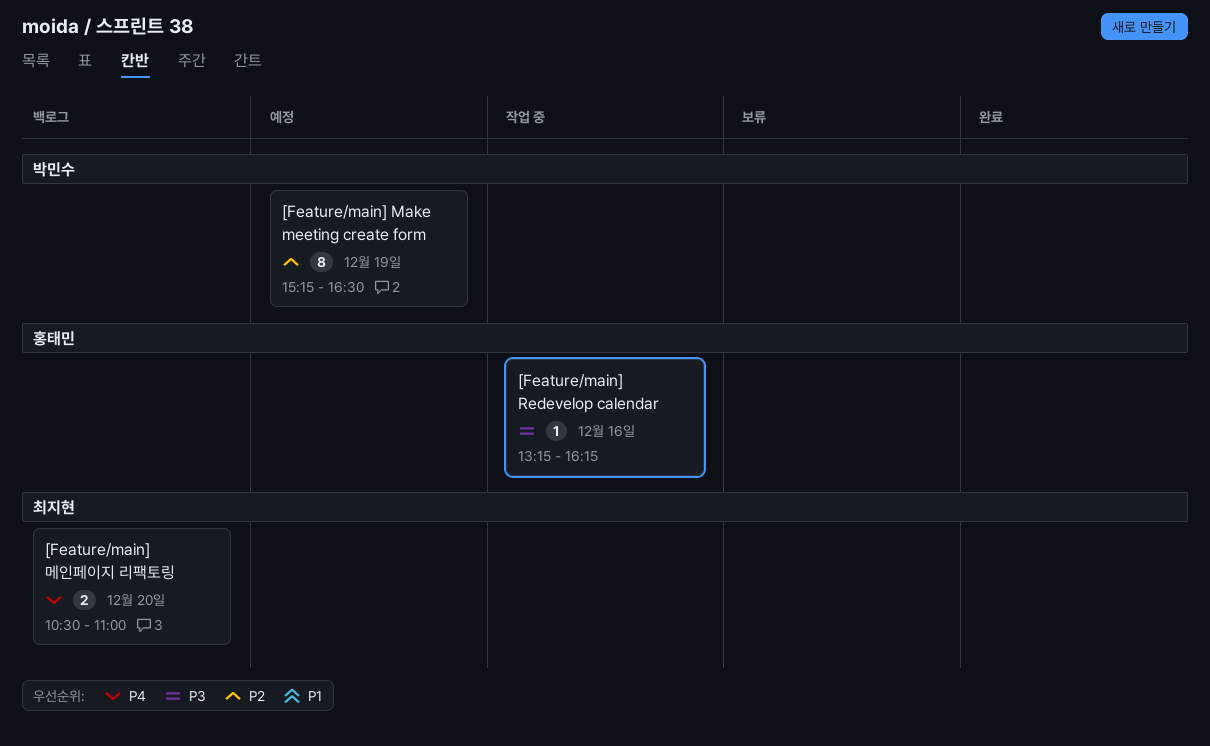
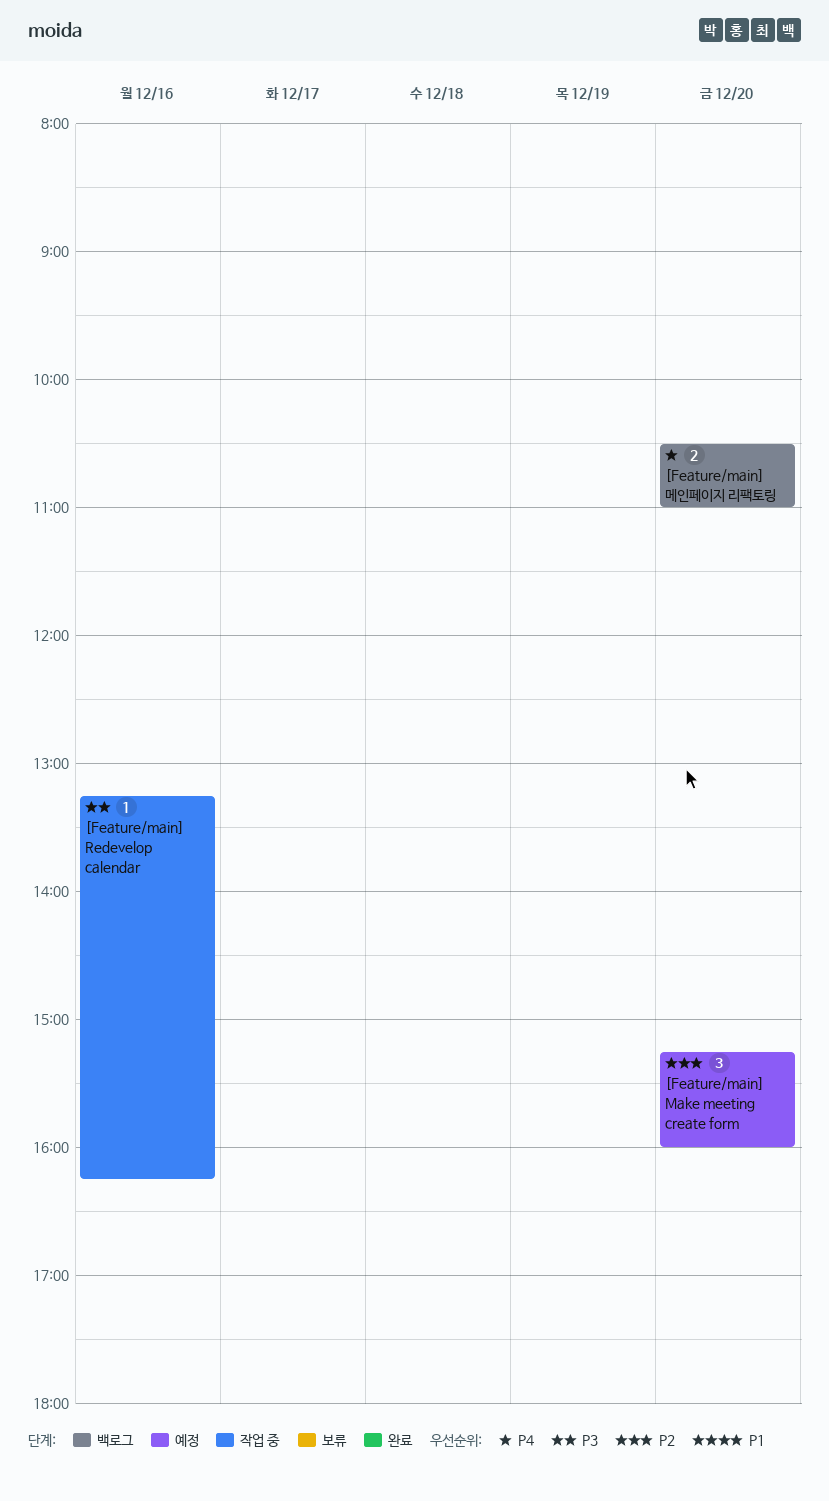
[Feature/main] Make meeting create form, estimate: 8 -> 3
[Feature/main] Make meeting create form, day: Dec 19 -> Dec 20
[Feature/main] Make meeting create form, ends: 16:30 -> 16:00

